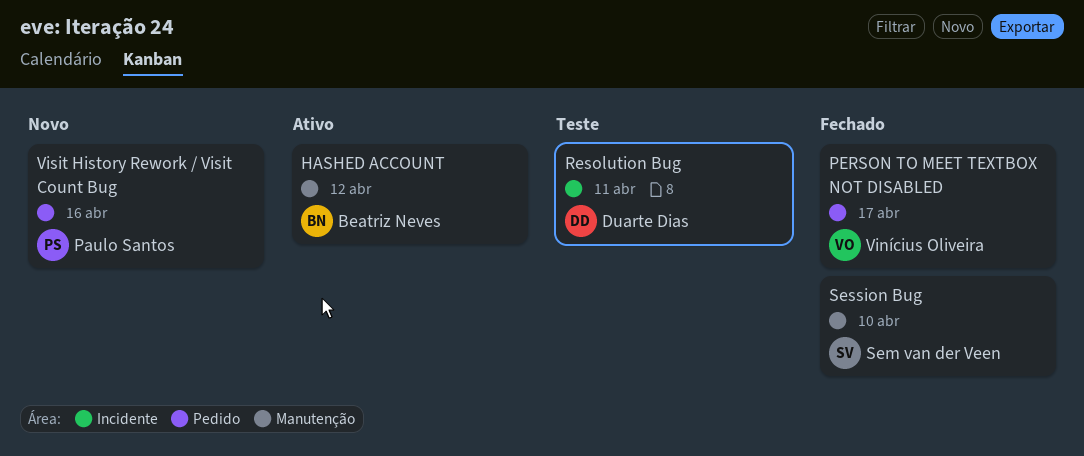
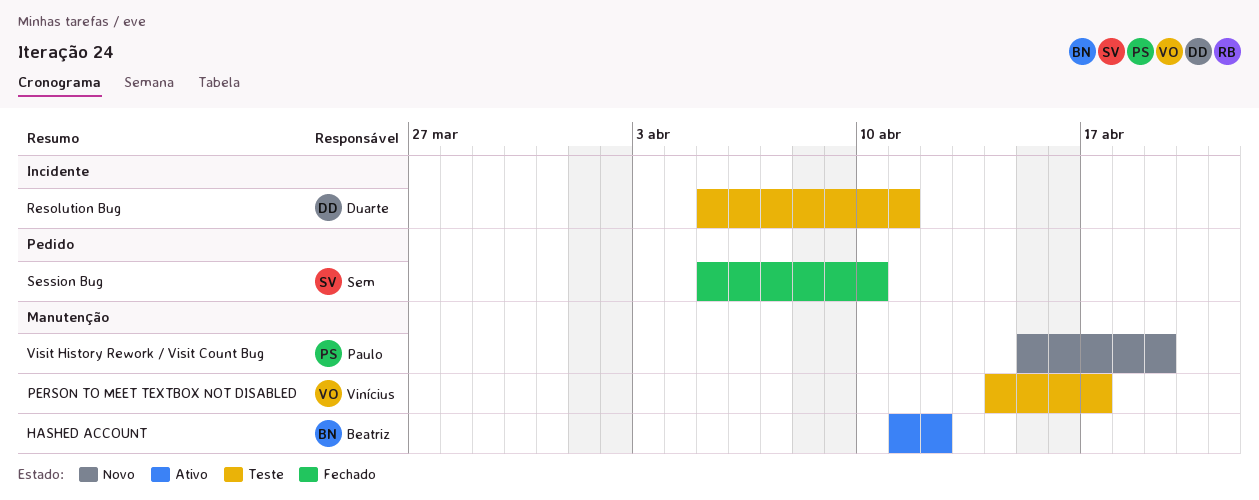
PERSON TO MEET TEXTBOX NOT DISABLED, status: Fechado -> Teste
PERSON TO MEET TEXTBOX NOT DISABLED, label: Pedido -> Manutenção
Session Bug, label: Manutenção -> Pedido
Visit History Rework / Visit Count Bug, label: Pedido -> Manutenção
Visit History Rework / Visit Count Bug, due: Apr 16 -> Apr 19

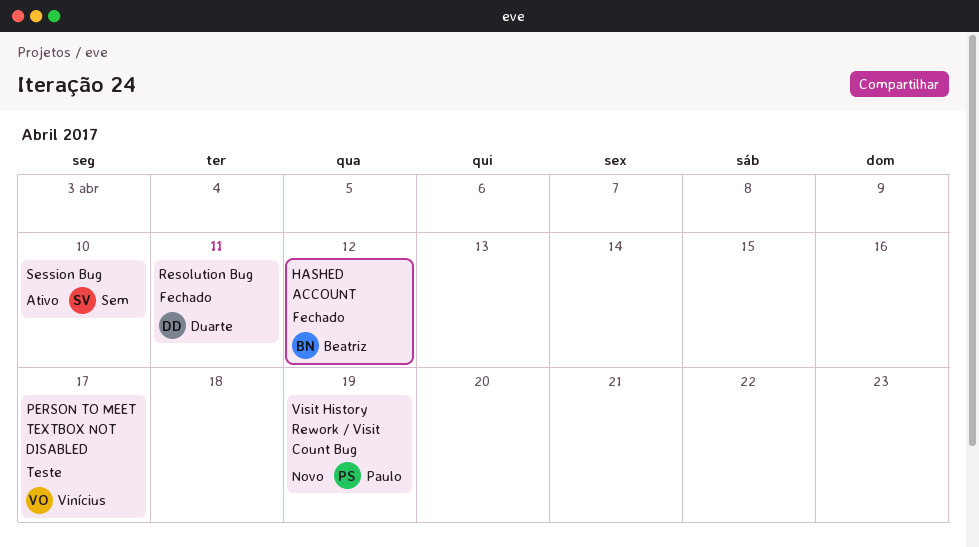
HASHED ACCOUNT, status: Ativo -> Fechado
Resolution Bug, status: Teste -> Fechado
Session Bug, status: Fechado -> Ativo

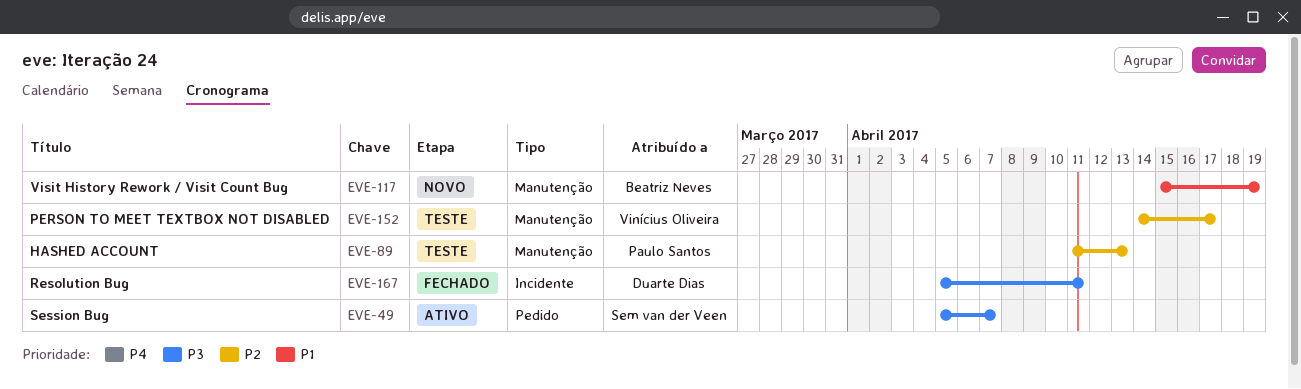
HASHED ACCOUNT, status: Fechado -> Teste
HASHED ACCOUNT, owner: Beatriz Neves -> Paulo Santos
HASHED ACCOUNT, due: Apr 12 -> Apr 13
Session Bug, due: Apr 10 -> Apr 7
Visit History Rework / Visit Count Bug, owner: Paulo Santos -> Beatriz Neves

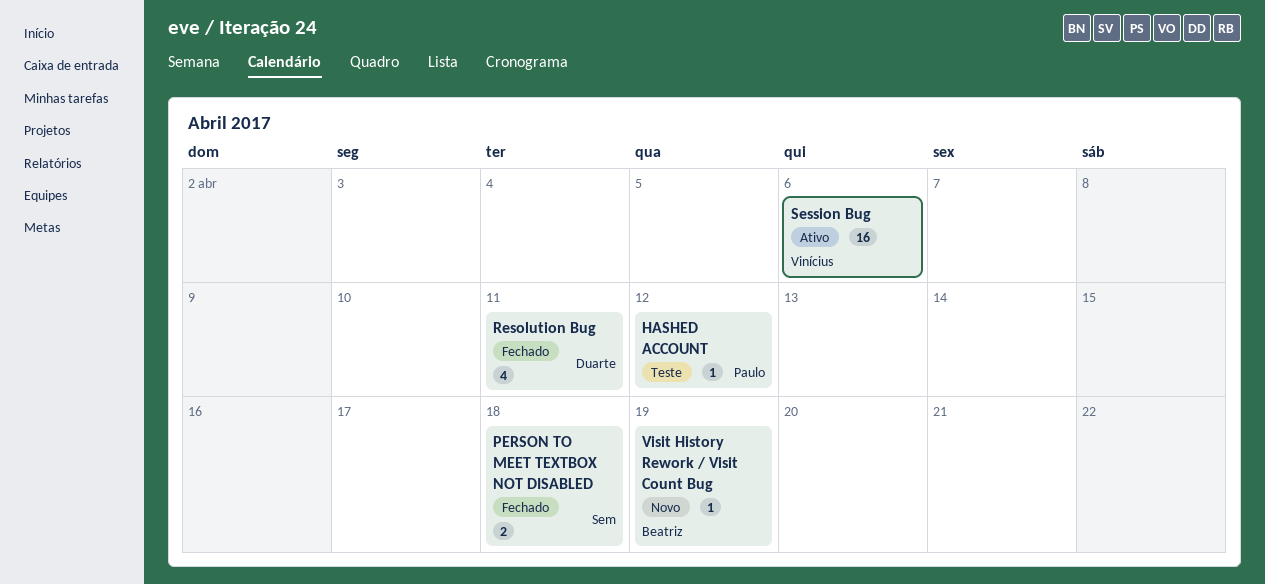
HASHED ACCOUNT, due: Apr 13 -> Apr 12
PERSON TO MEET TEXTBOX NOT DISABLED, status: Teste -> Fechado
PERSON TO MEET TEXTBOX NOT DISABLED, owner: Vinícius Oliveira -> Sem van der Veen
PERSON TO MEET TEXTBOX NOT DISABLED, due: Apr 17 -> Apr 18
Session Bug, owner: Sem van der Veen -> Vinícius Oliveira
Session Bug, due: Apr 7 -> Apr 6

